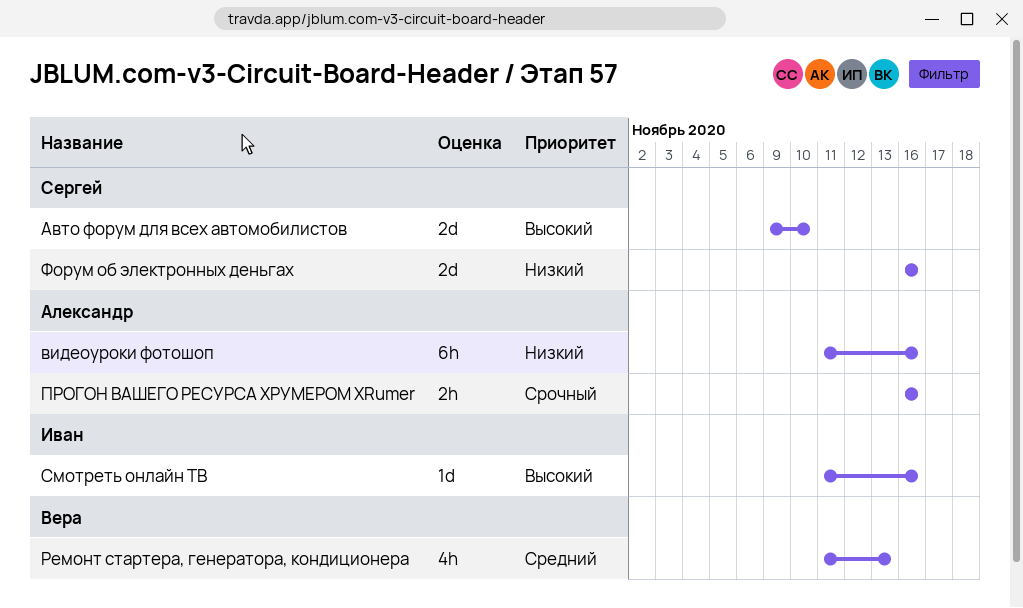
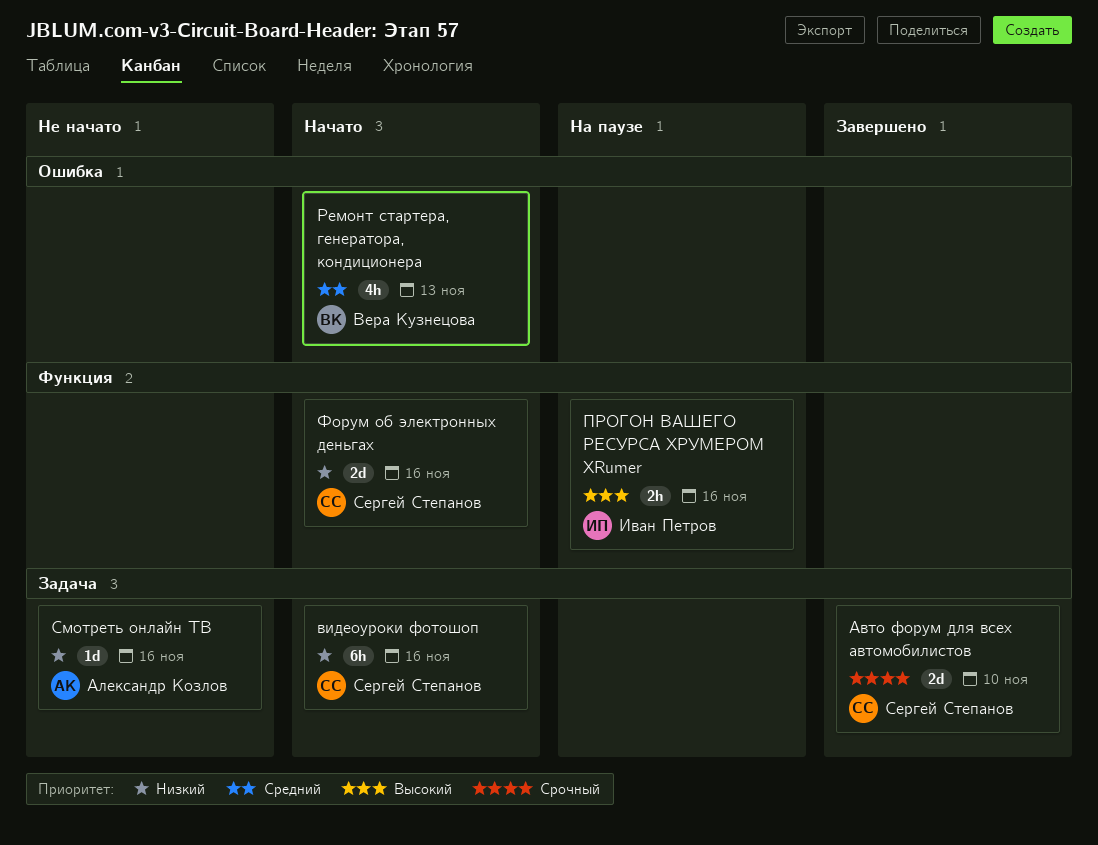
Авто форум для всех автомобилистов, priority: Высокий -> Срочный
видеоуроки фотошоп, owner: Александр Козлов -> Сергей Степанов
ПРОГОН ВАШЕГО РЕСУРСА ХРУМЕРОМ XRumer, owner: Александр Козлов -> Иван Петров
ПРОГОН ВАШЕГО РЕСУРСА ХРУМЕРОМ XRumer, priority: Срочный -> Высокий
Смотреть онлайн ТВ, owner: Иван Петров -> Александр Козлов
Смотреть онлайн ТВ, priority: Высокий -> Низкий

